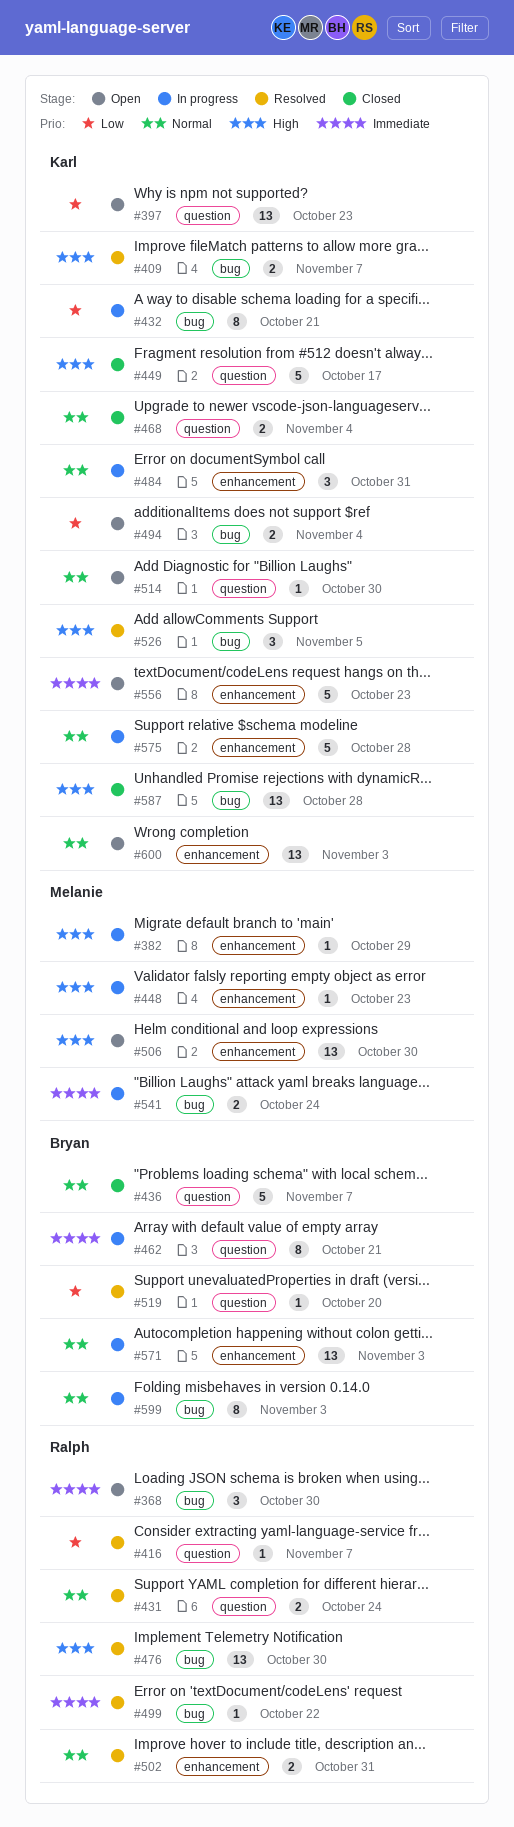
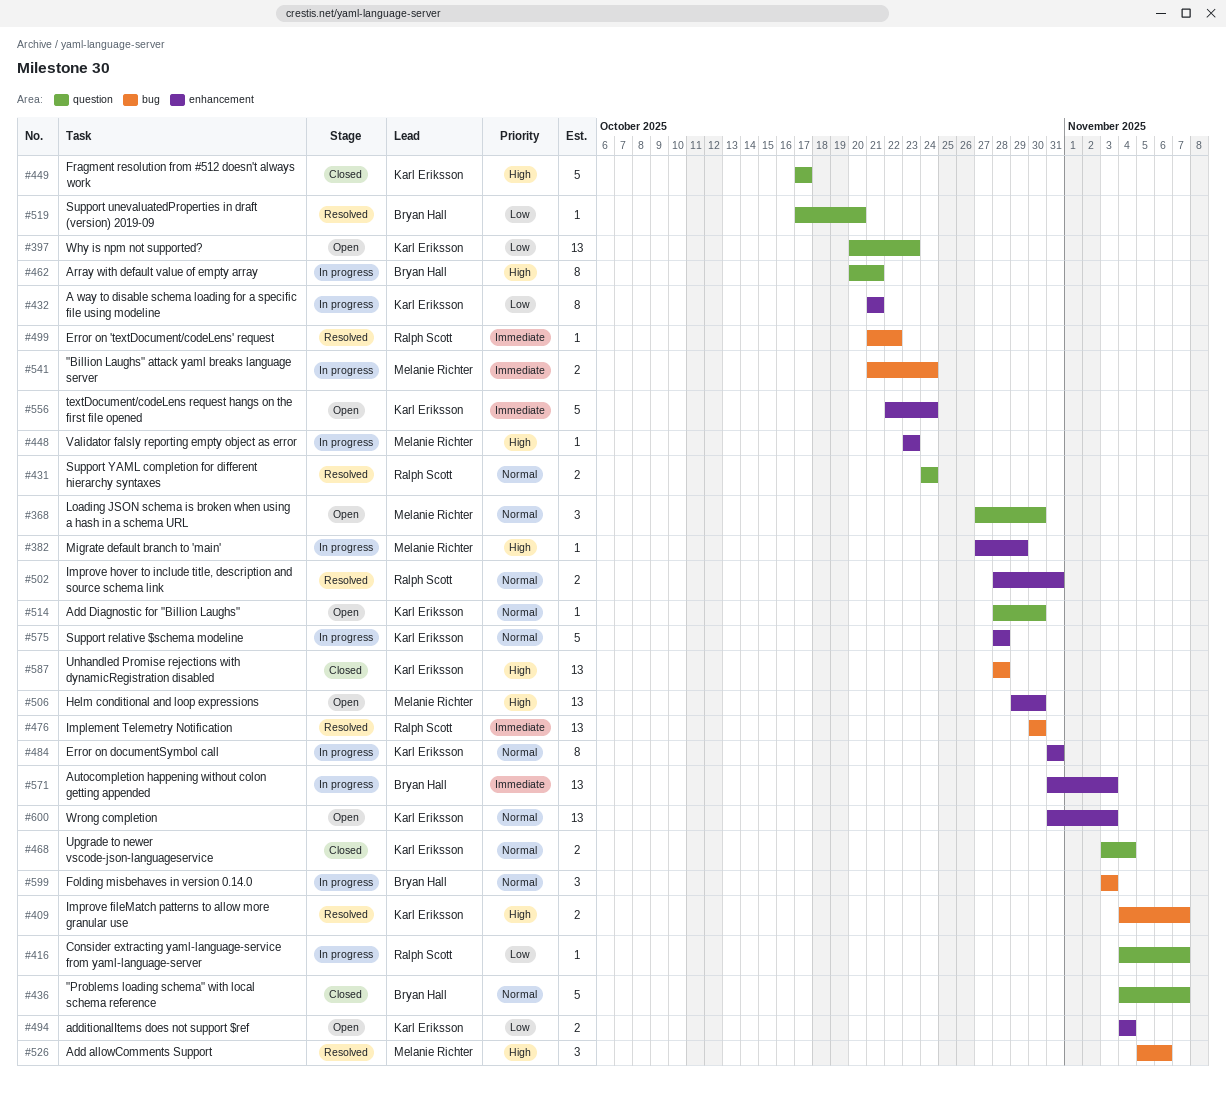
#368, owner: Ralph Scott -> Melanie Richter
#368, priority: Immediate -> Normal
#368, label: bug -> question
#416, status: Resolved -> In progress
#432, label: bug -> enhancement
#462, priority: Immediate -> High
#476, priority: High -> Immediate
#484, estimate: 3 -> 8
#494, label: bug -> enhancement
#526, owner: Karl Eriksson -> Melanie Richter
#526, due: Nov 5 -> Nov 6
#556, due: Oct 23 -> Oct 24
#571, priority: Normal -> Immediate
#599, estimate: 8 -> 3

